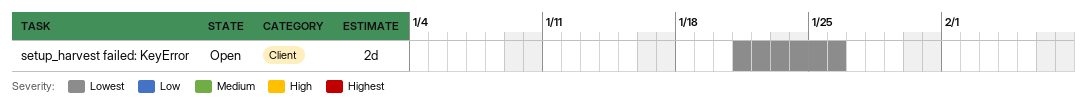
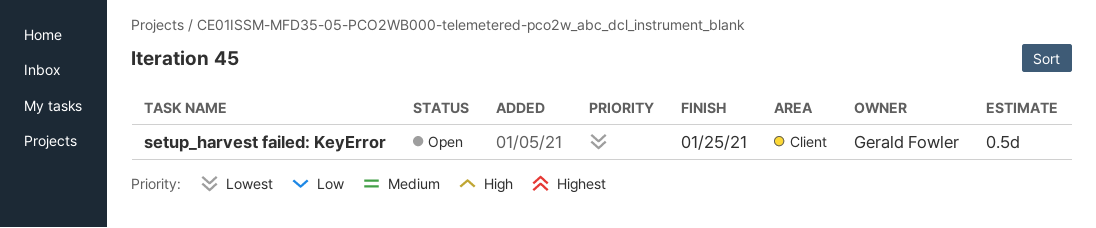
setup_harvest failed: KeyError, estimate: 2d -> 0.5d
setup_harvest failed: KeyError, due: Jan 26 -> Jan 25

